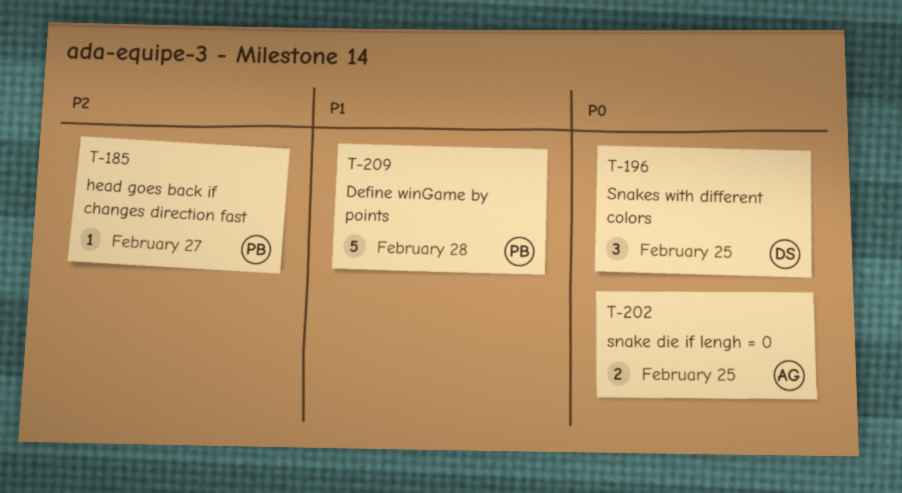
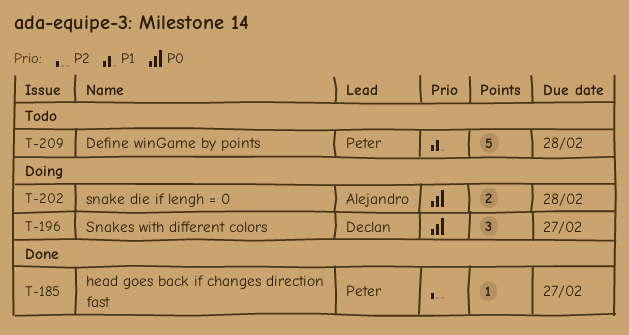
T-196, due: Feb 25 -> Feb 27
T-202, due: Feb 25 -> Feb 28

